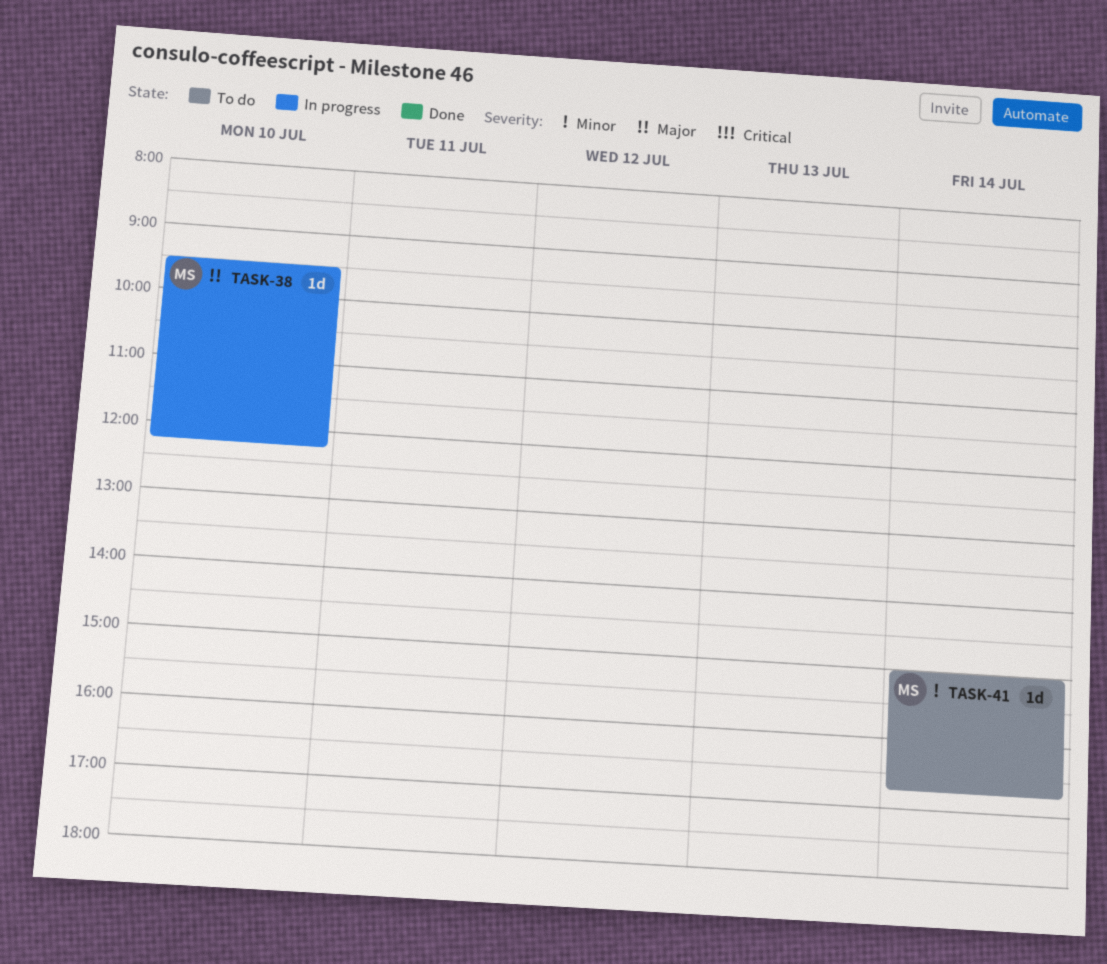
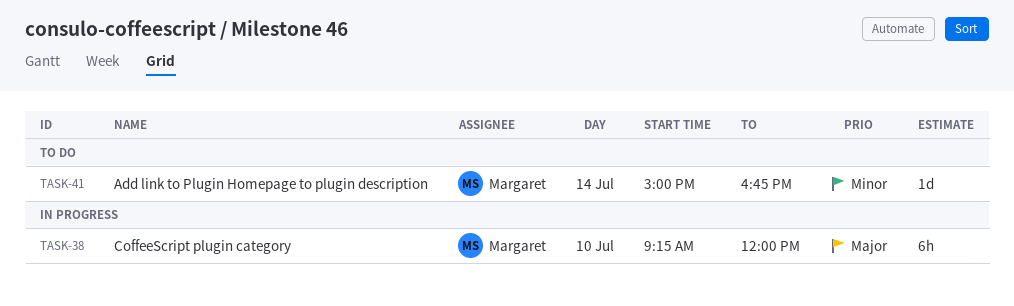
TASK-38, estimate: 1d -> 6h
TASK-38, begins: 09:30 -> 09:15
TASK-38, ends: 12:15 -> 12:00

